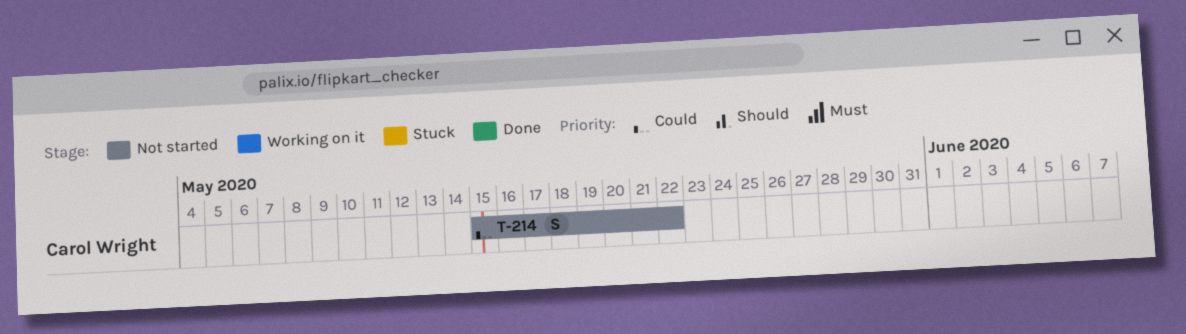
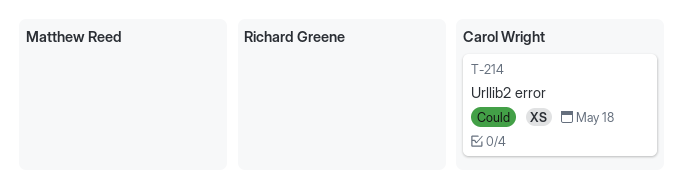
T-214, estimate: S -> XS
T-214, due: May 22 -> May 18

